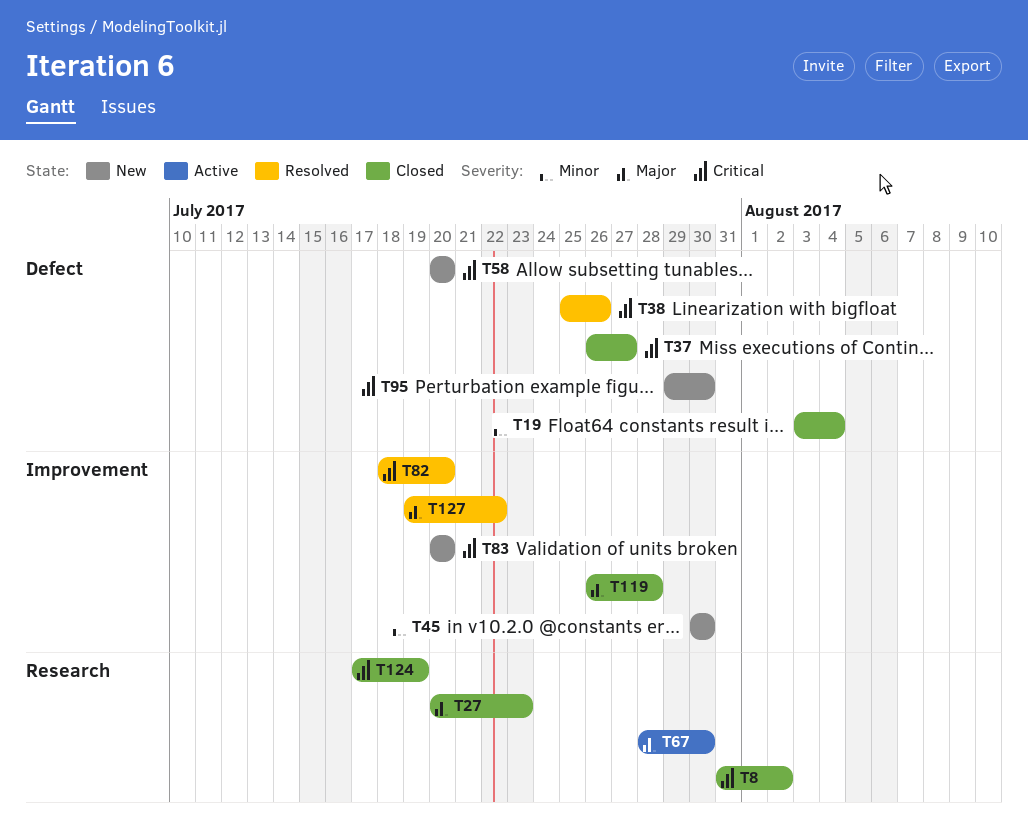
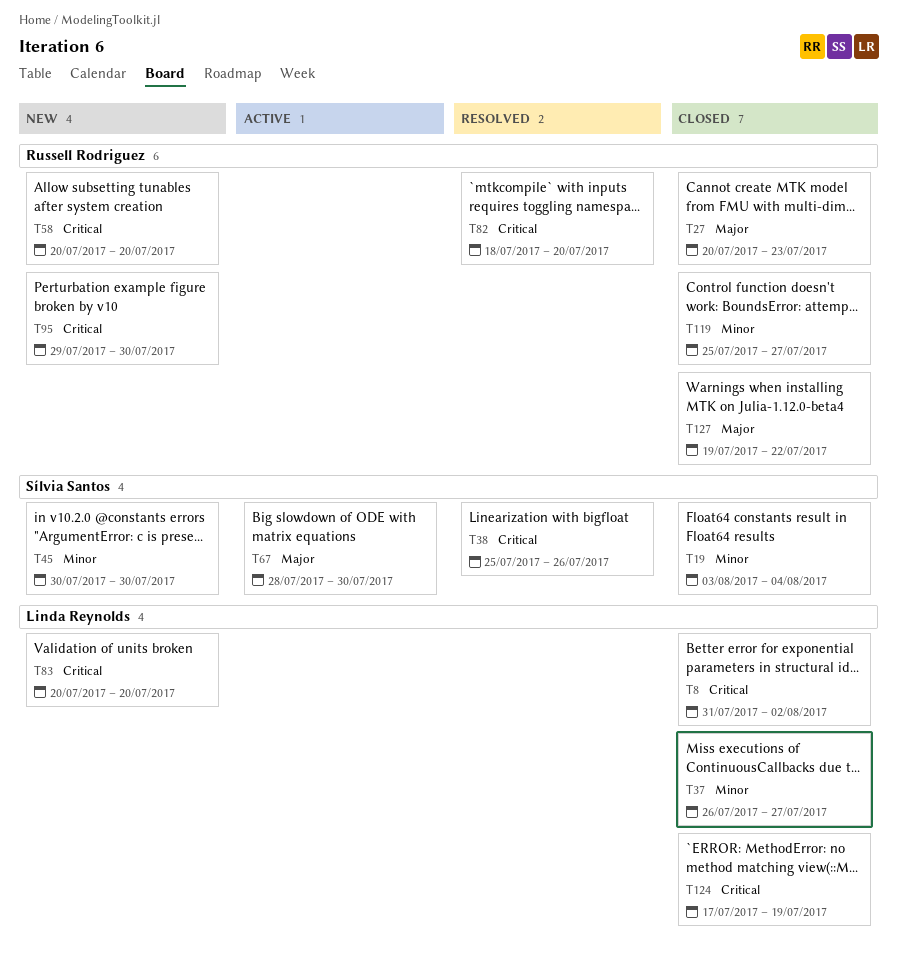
T37, priority: Critical -> Minor
T119, priority: Major -> Minor
T119, start: Jul 26 -> Jul 25
T119, due: Jul 28 -> Jul 27
T127, status: Resolved -> Closed

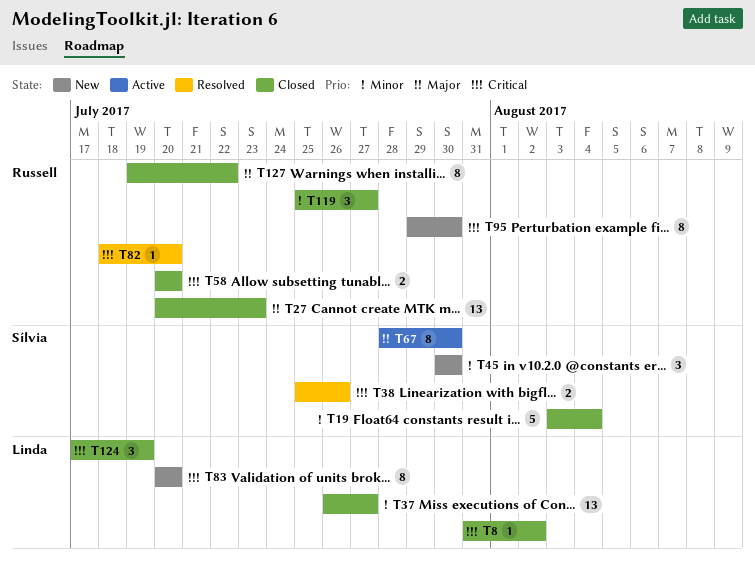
T58, status: New -> Closed

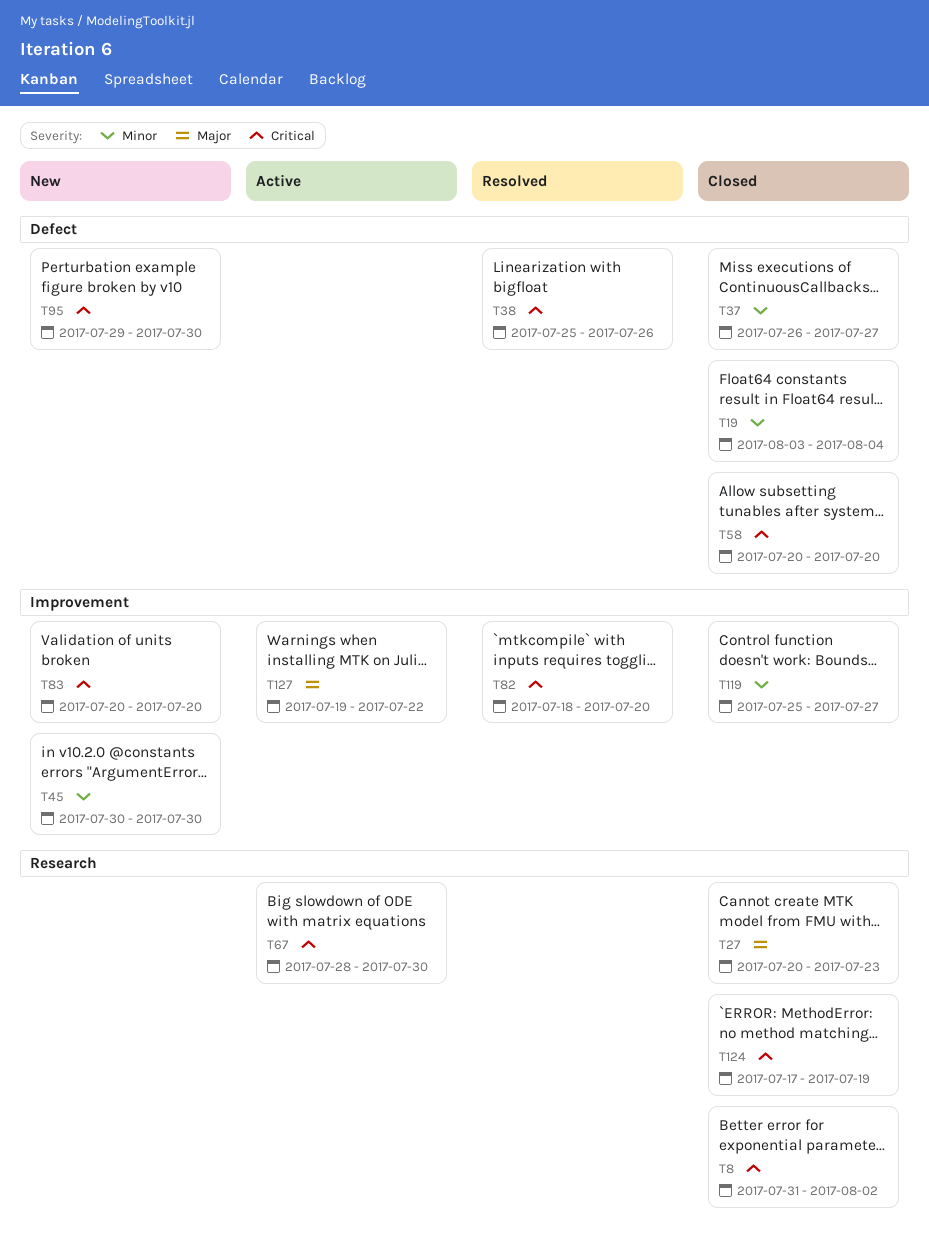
T67, priority: Major -> Critical
T127, status: Closed -> Active

